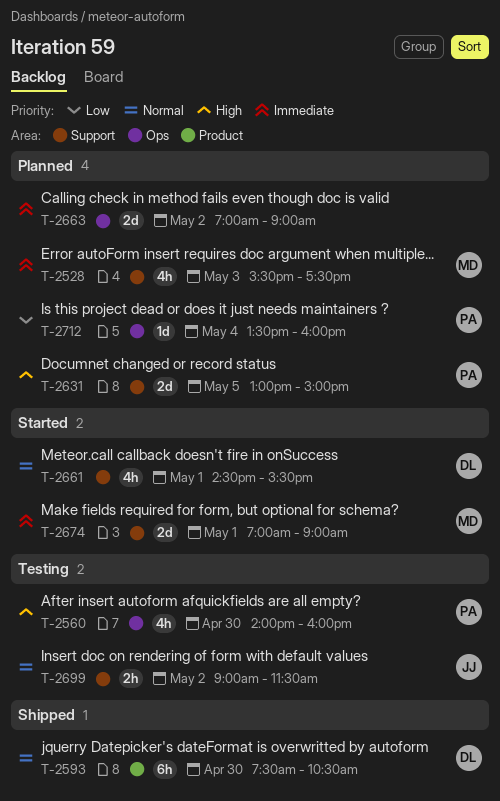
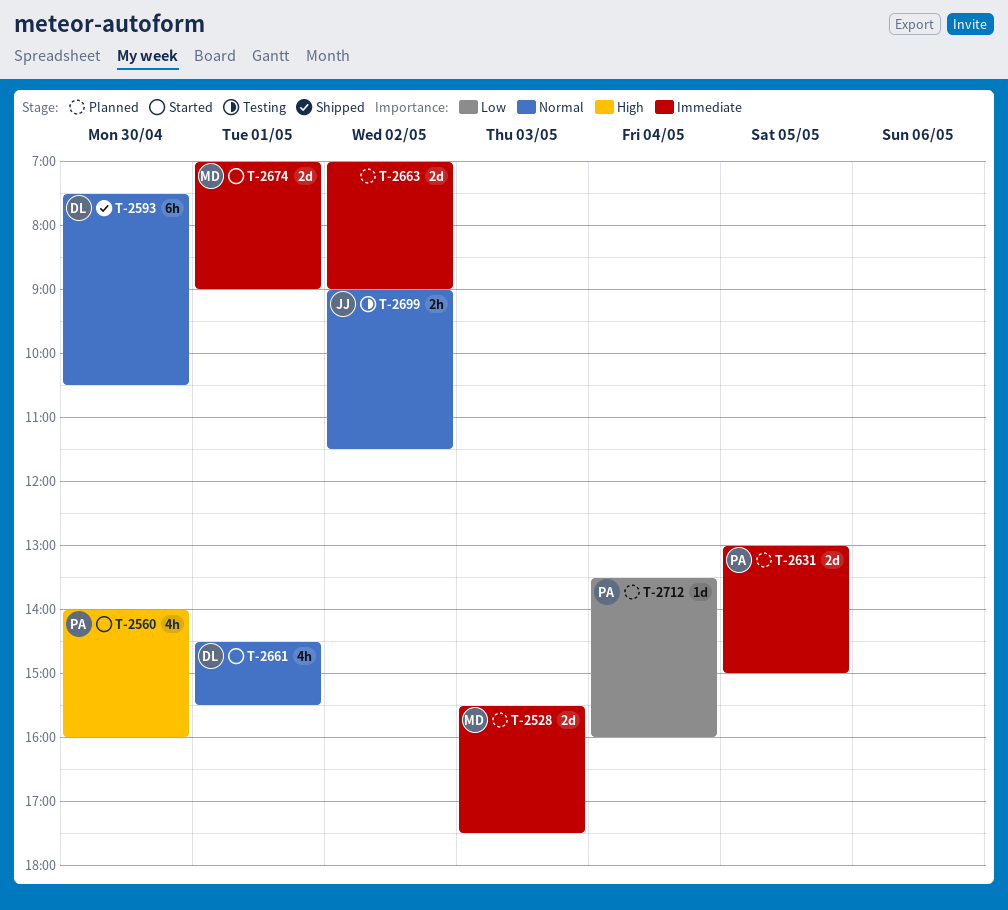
T-2528, estimate: 4h -> 2d
T-2560, status: Testing -> Started
T-2631, priority: High -> Immediate

